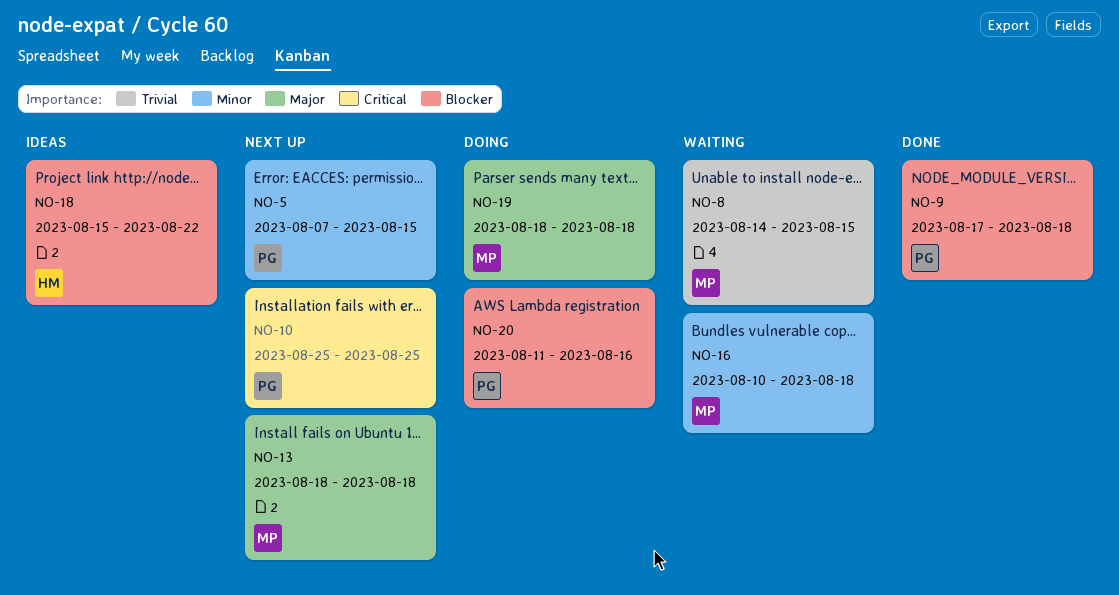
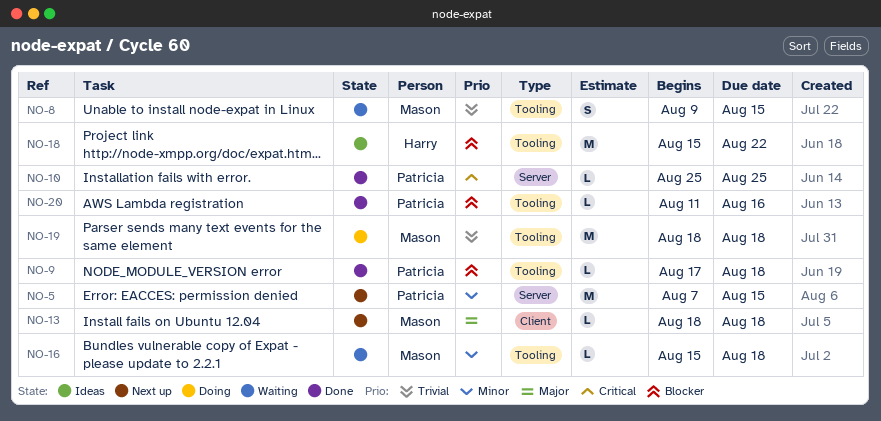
NO-8, start: Aug 14 -> Aug 9
NO-10, status: Next up -> Done
NO-16, start: Aug 10 -> Aug 15
NO-19, priority: Major -> Trivial
NO-20, status: Doing -> Done

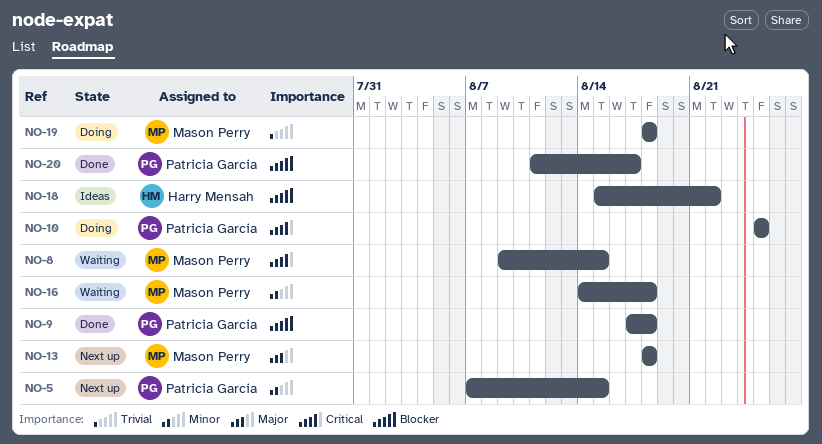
NO-8, priority: Trivial -> Critical
NO-10, status: Done -> Doing
NO-16, start: Aug 15 -> Aug 14
NO-20, due: Aug 16 -> Aug 17

